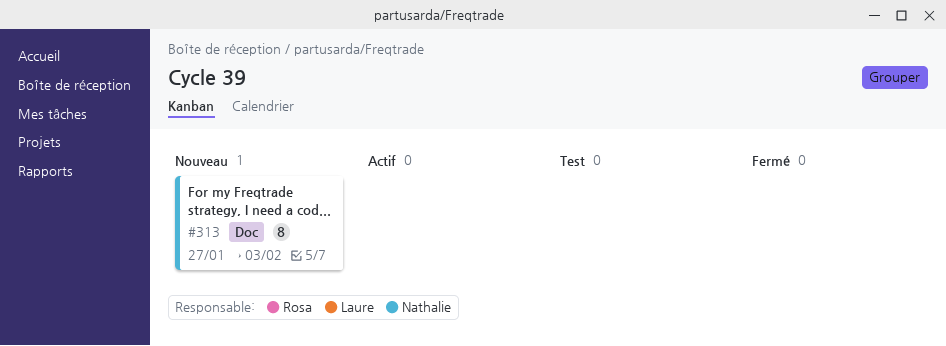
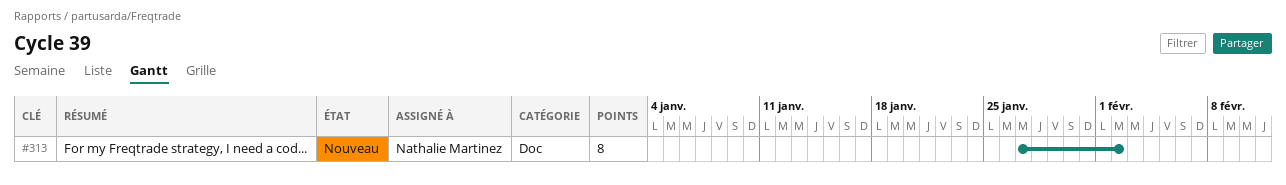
#313, due: Feb 3 -> Feb 2

